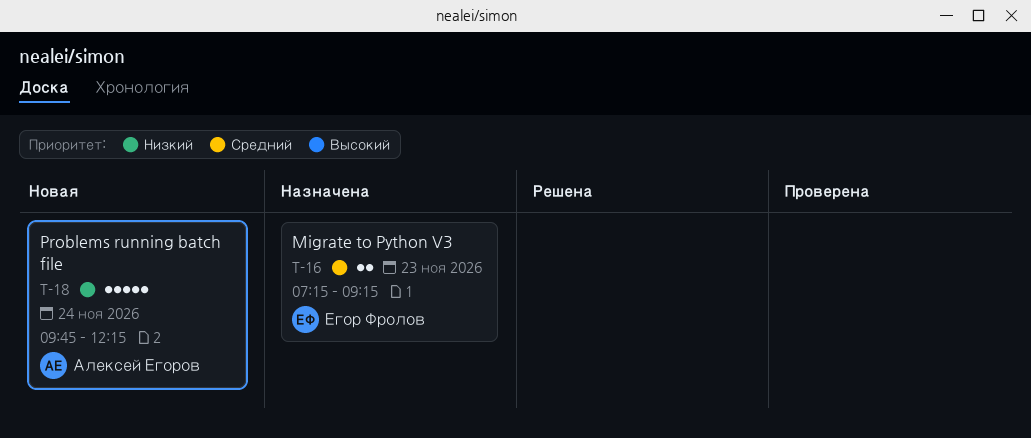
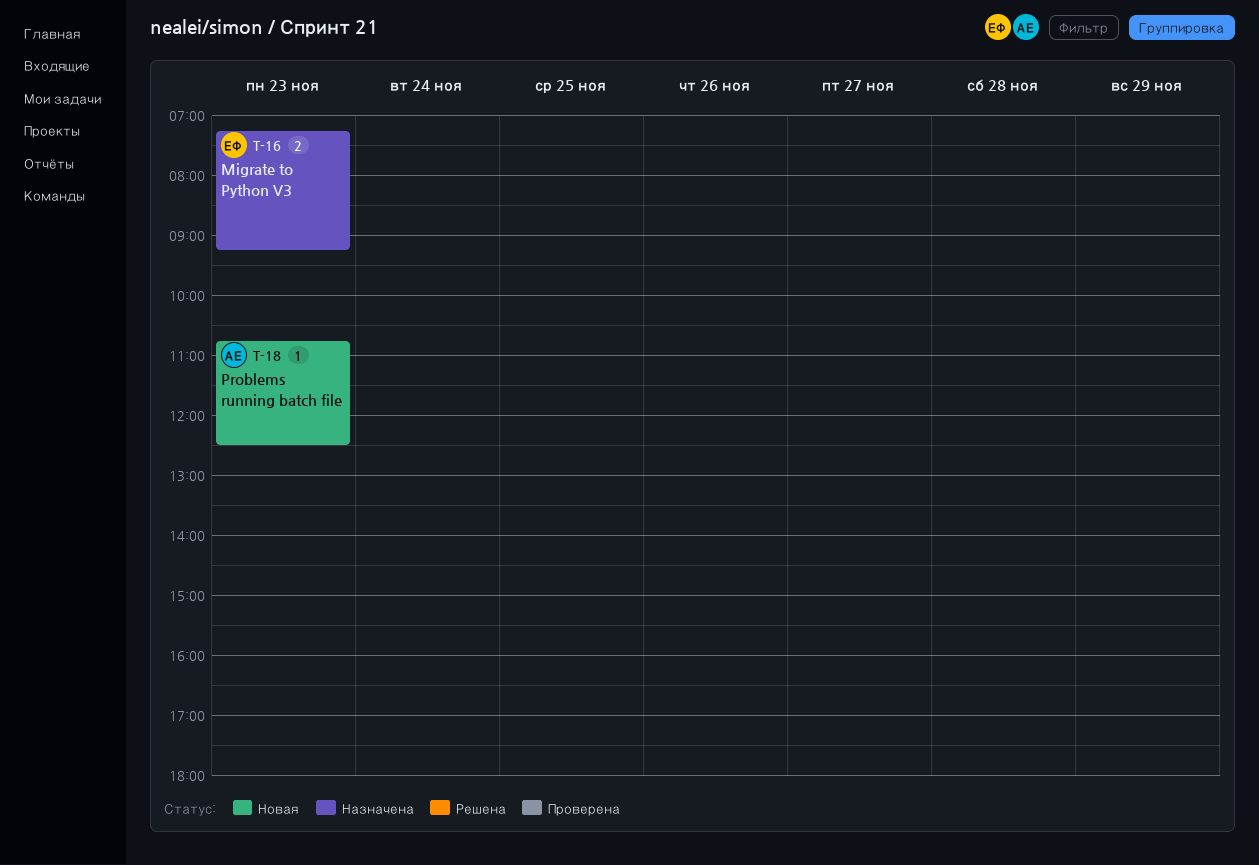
T-18, estimate: 5 -> 1
T-18, day: Nov 24 -> Nov 23
T-18, begins: 09:45 -> 10:45
T-18, ends: 12:15 -> 12:30

